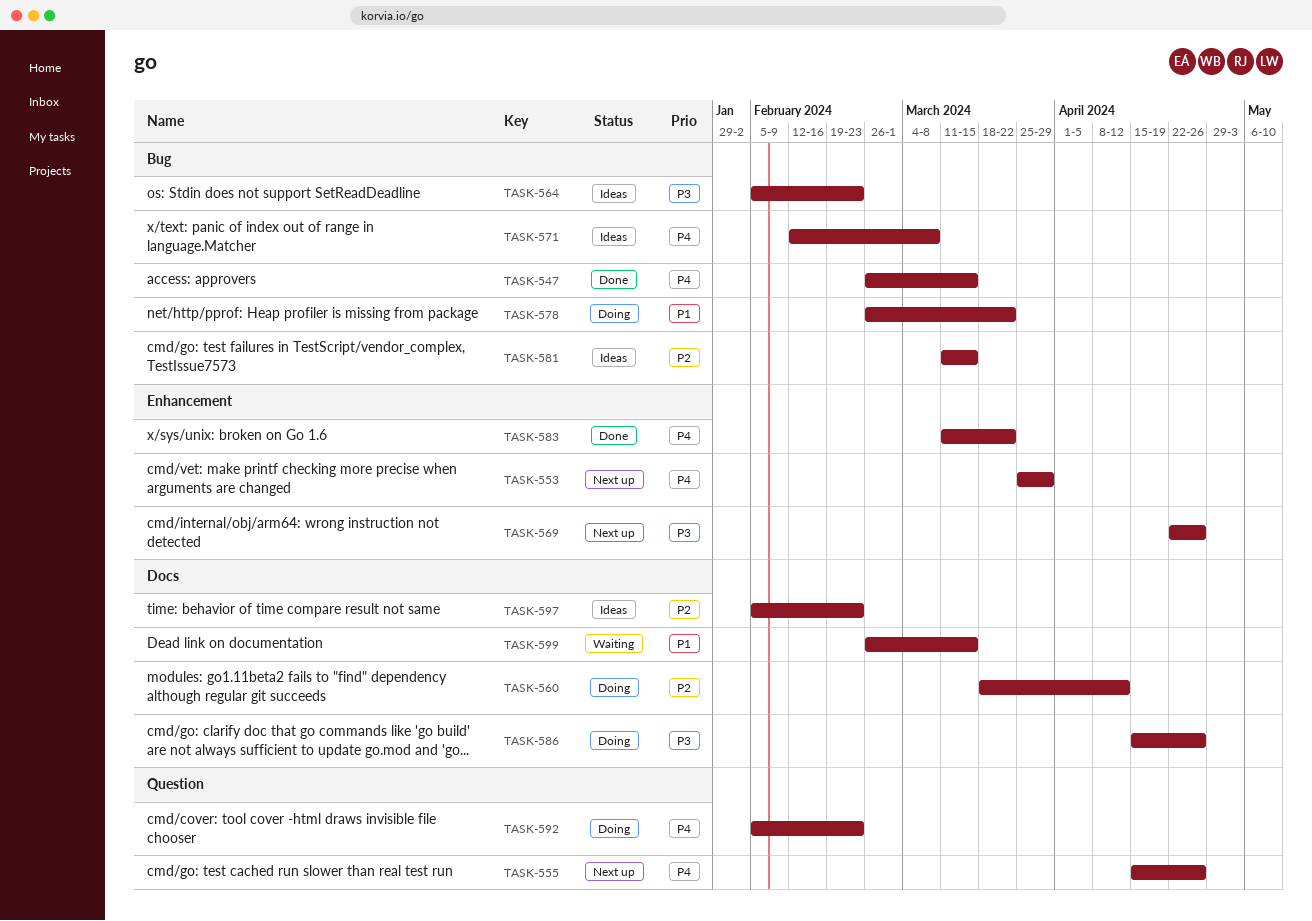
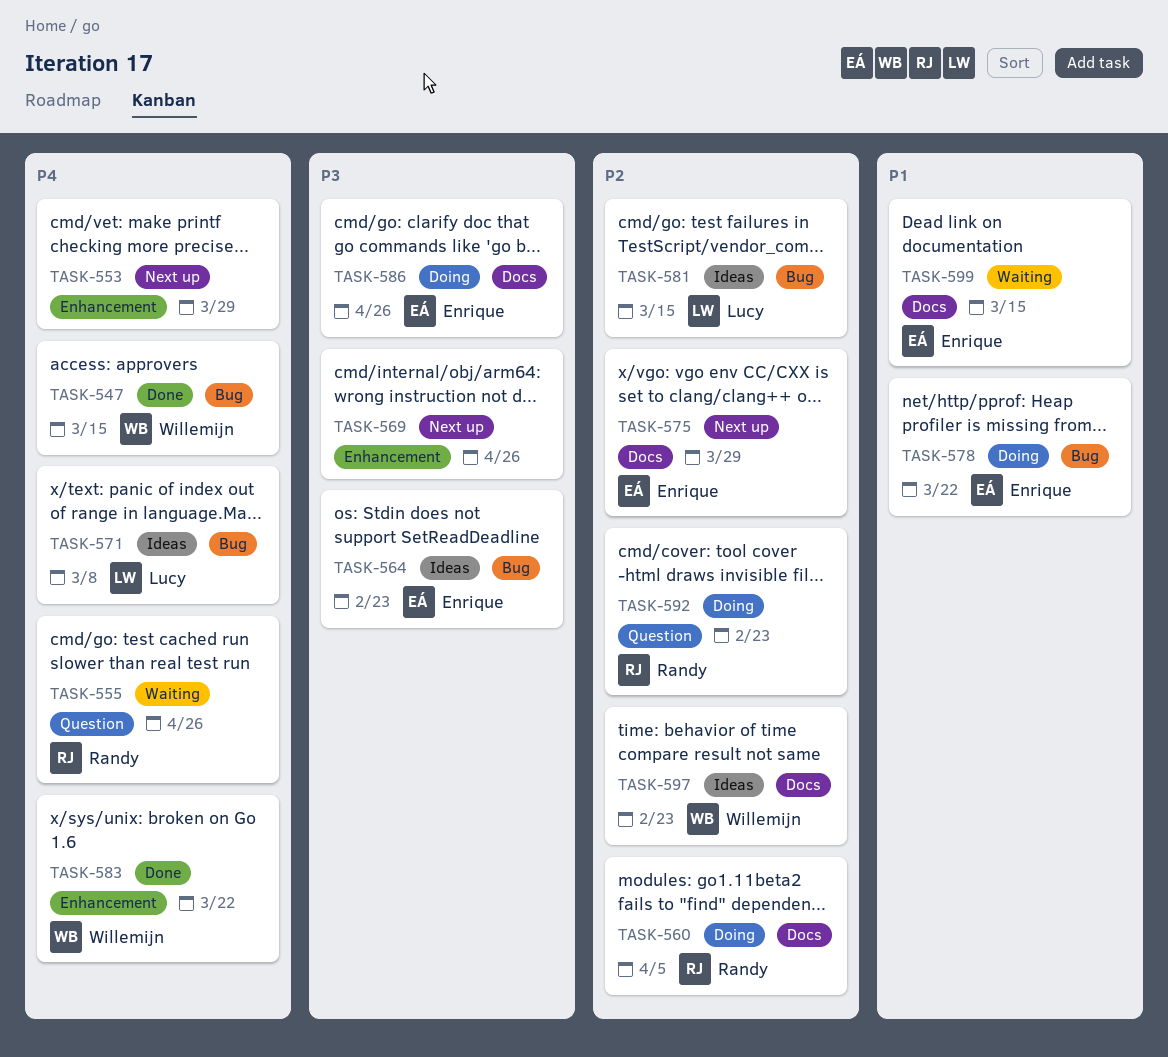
TASK-555, status: Next up -> Waiting
TASK-560, due: Apr 12 -> Apr 5
TASK-575: none -> present
TASK-592, priority: P4 -> P2

